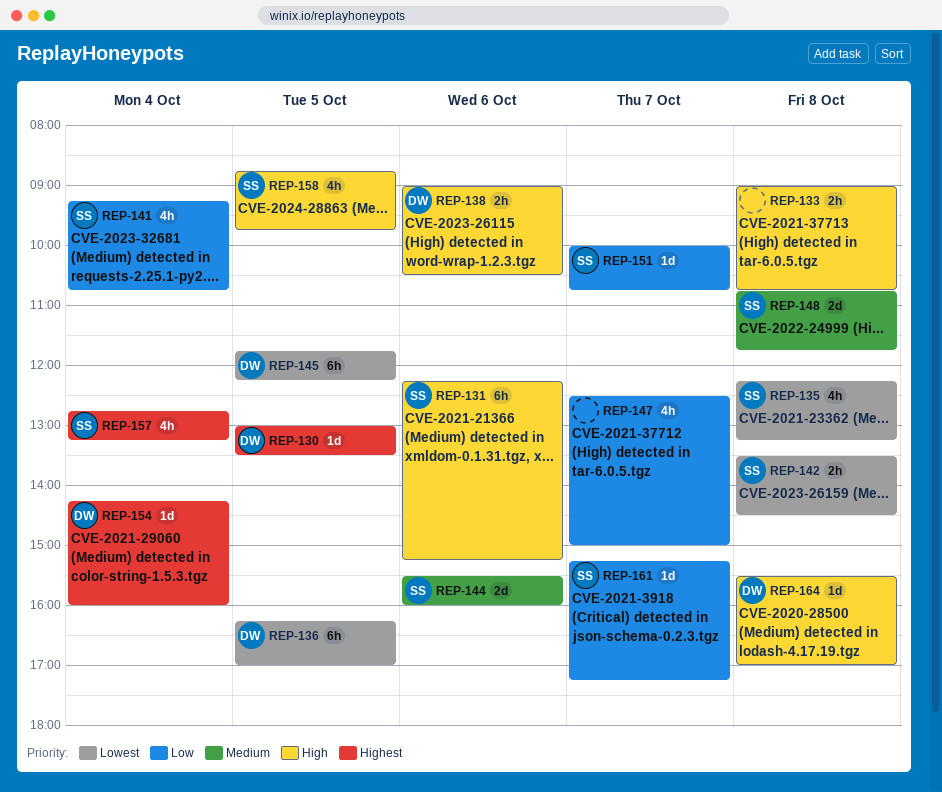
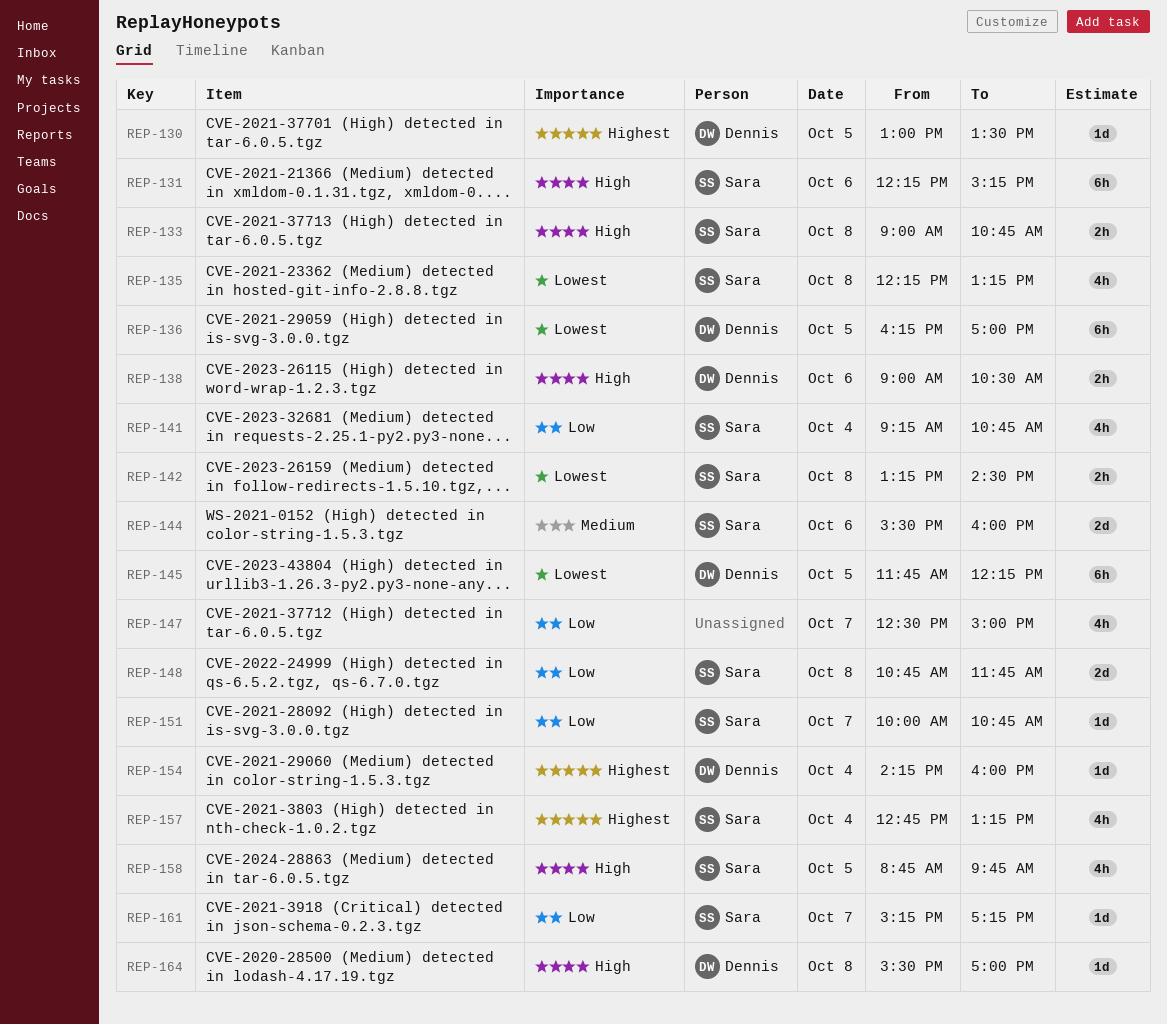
REP-133, owner: none -> Sara
REP-142, begins: 13:30 -> 13:15
REP-148, priority: Medium -> Low

